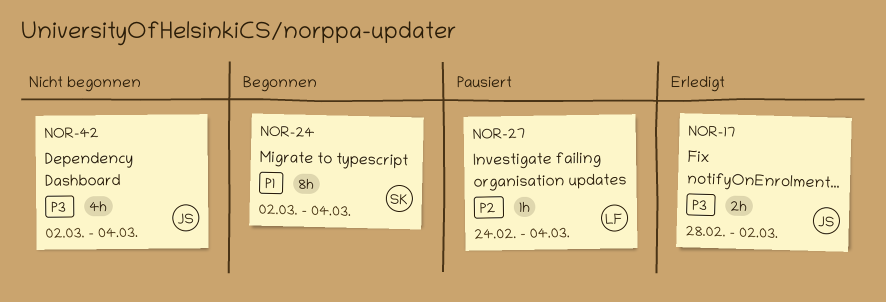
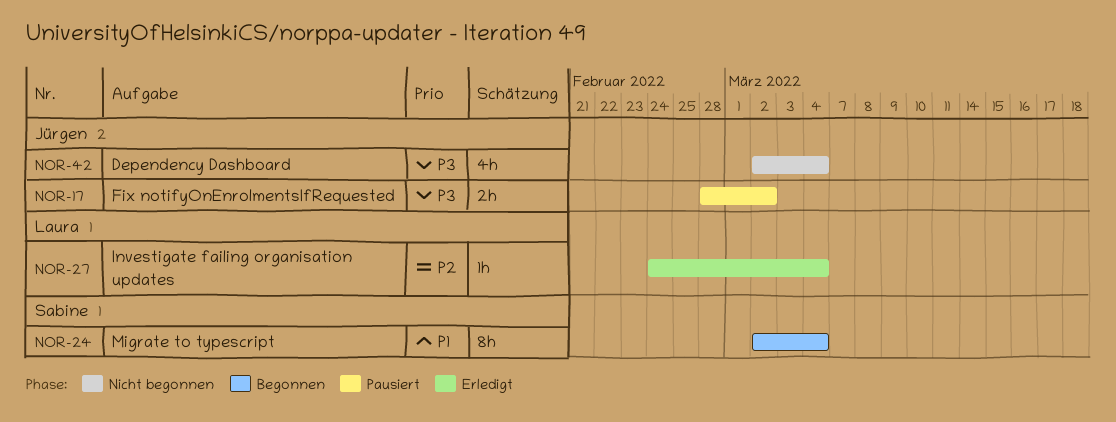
NOR-17, status: Erledigt -> Pausiert
NOR-27, status: Pausiert -> Erledigt

